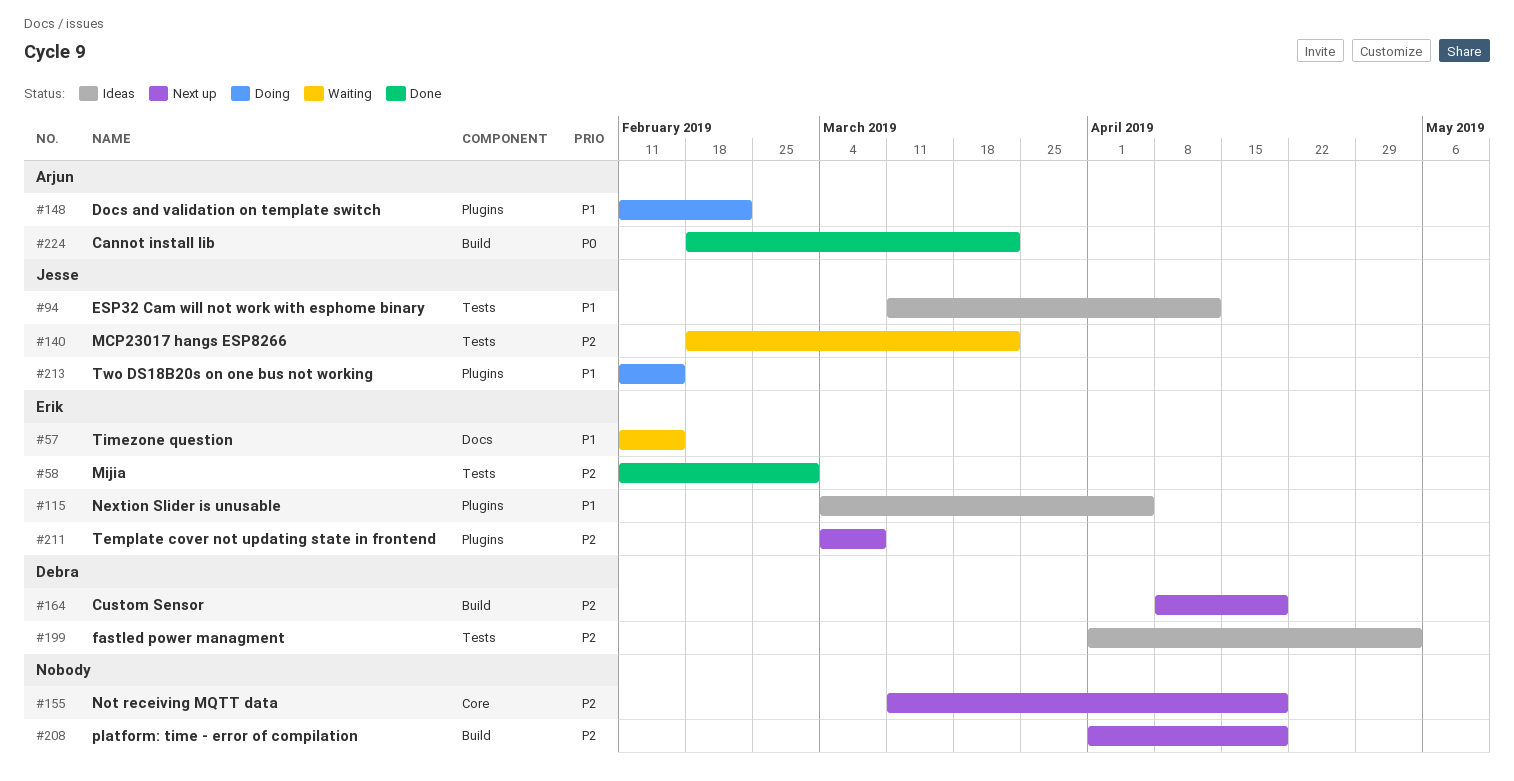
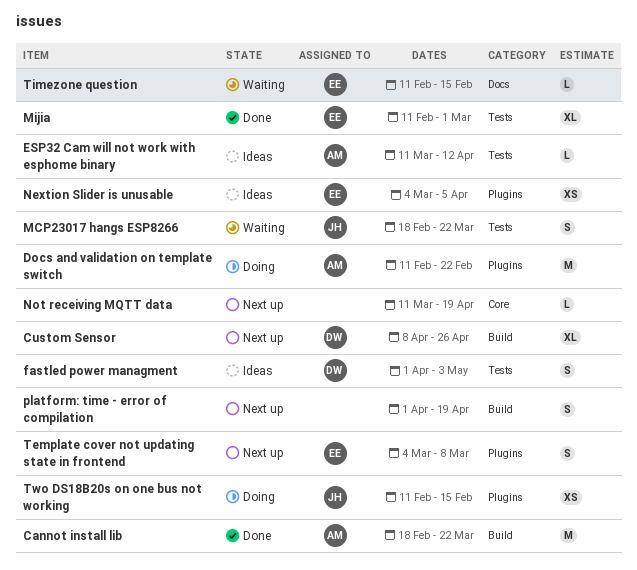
Custom Sensor, due: Apr 19 -> Apr 26
ESP32 Cam will not work with esphome binary, owner: Jesse -> Arjun

